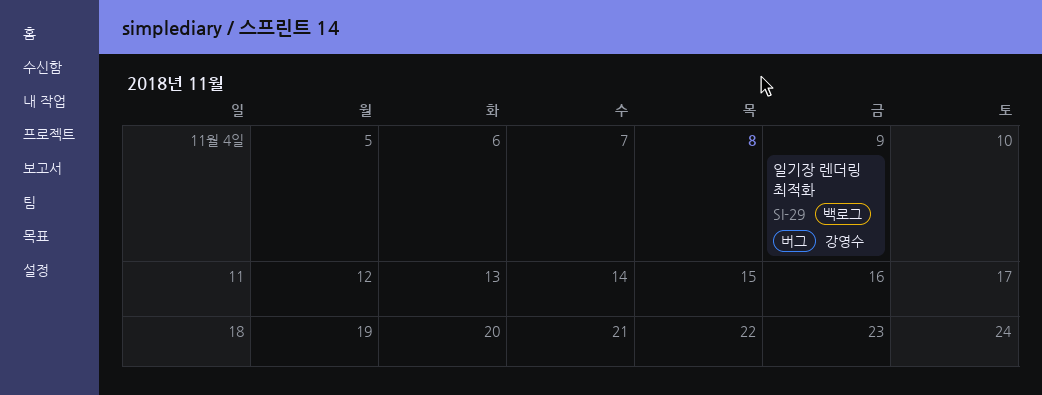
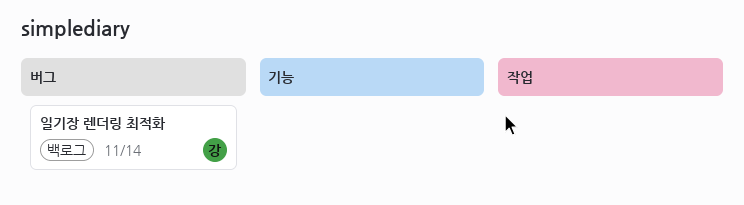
일기장 렌더링 최적화, due: Nov 9 -> Nov 14

